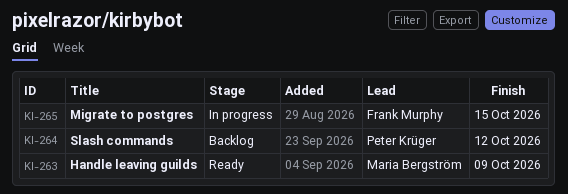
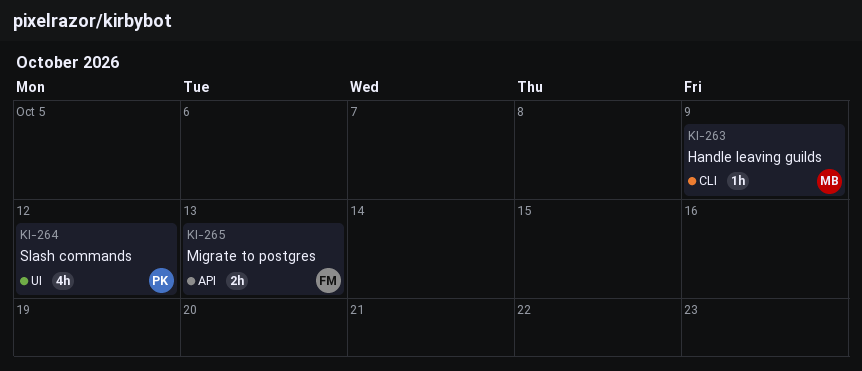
KI-265, due: Oct 15 -> Oct 13

